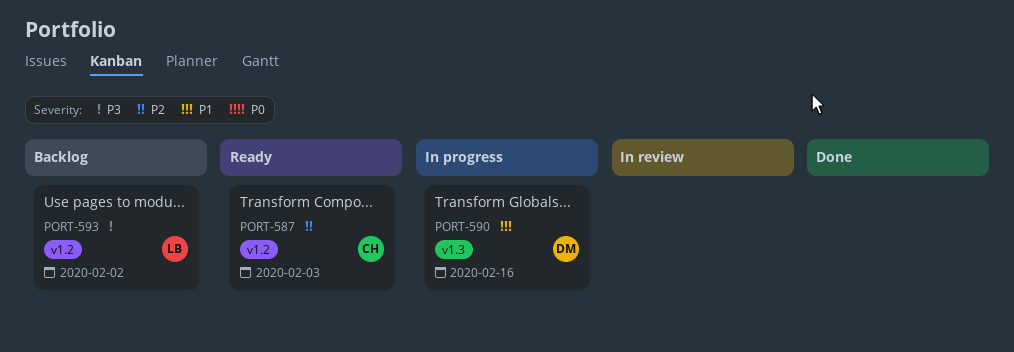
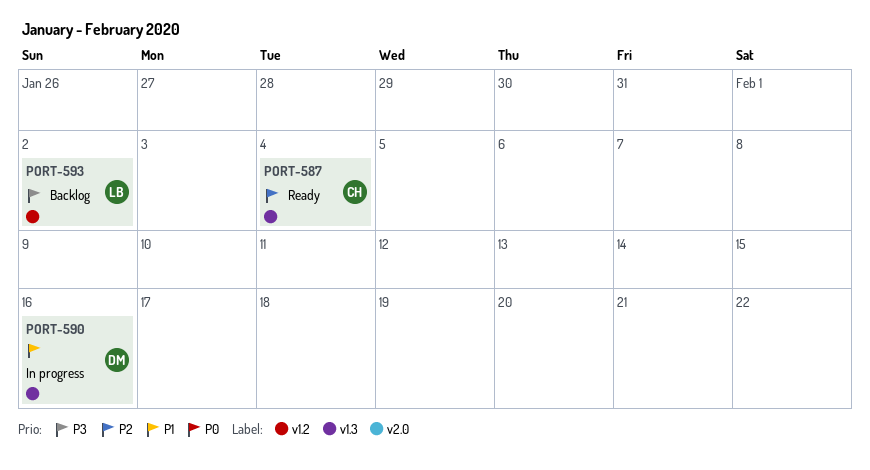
PORT-587, label: v1.2 -> v1.3
PORT-587, due: Feb 3 -> Feb 4

